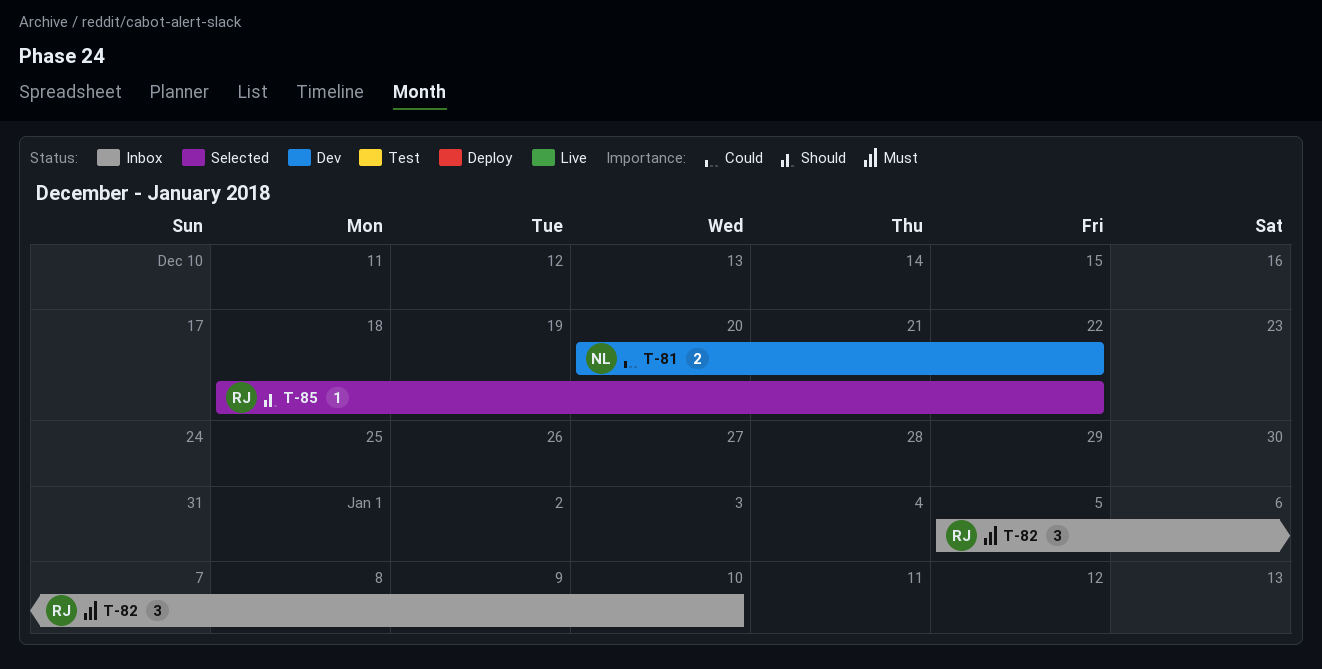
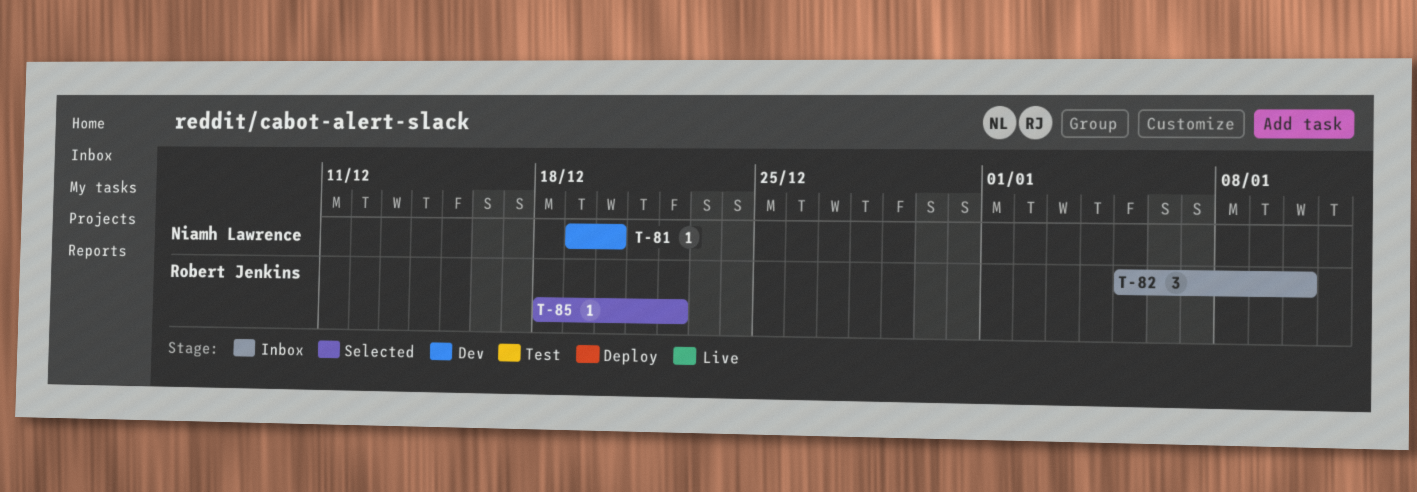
T-81, estimate: 2 -> 1
T-81, start: Dec 20 -> Dec 19
T-81, due: Dec 22 -> Dec 20

